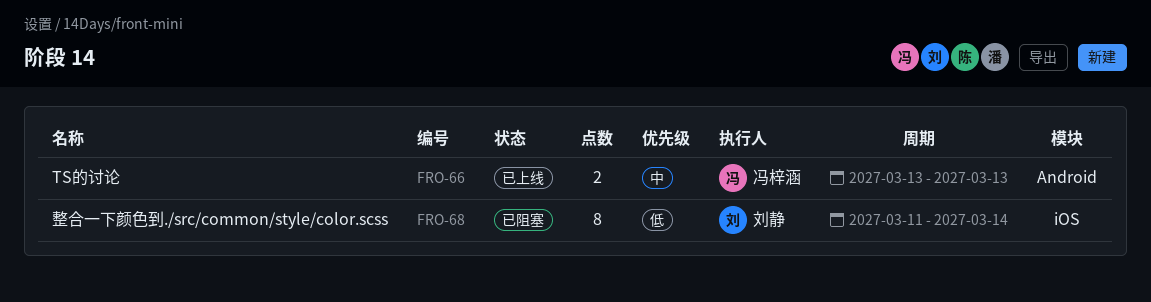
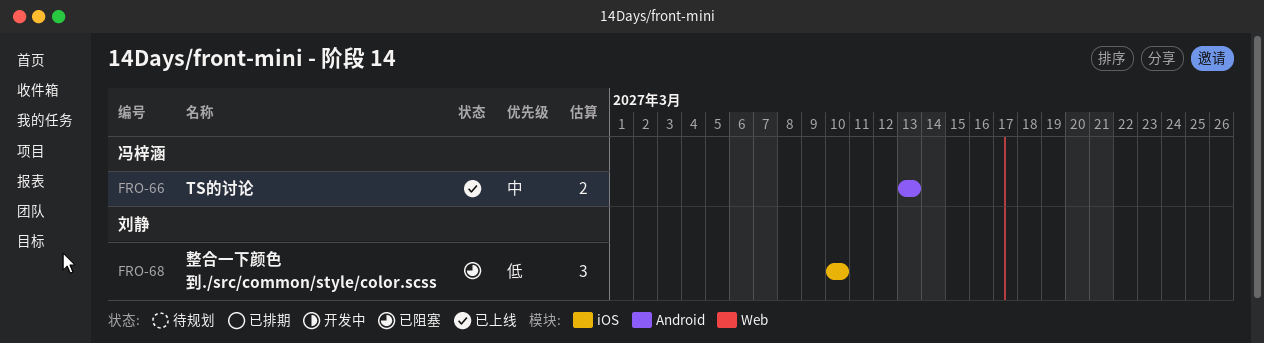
FRO-68, estimate: 8 -> 3
FRO-68, start: Mar 11 -> Mar 10
FRO-68, due: Mar 14 -> Mar 10

